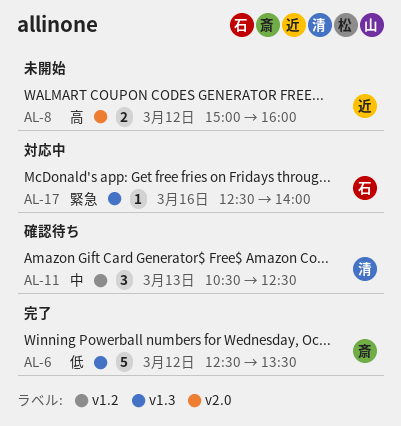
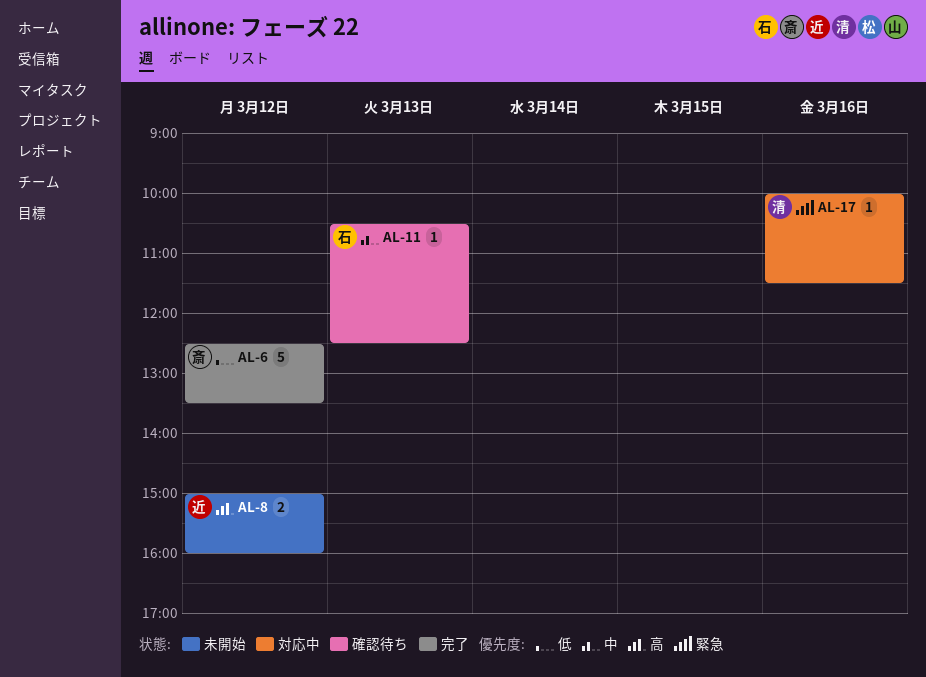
AL-11, owner: 清 -> 石
AL-11, estimate: 3 -> 1
AL-17, owner: 石 -> 清
AL-17, begins: 12:30 -> 10:00
AL-17, ends: 14:00 -> 11:30

